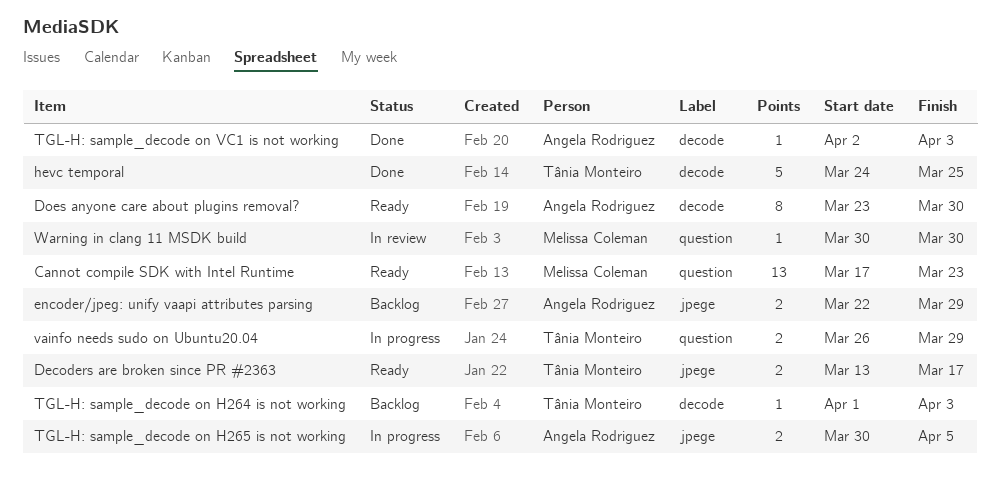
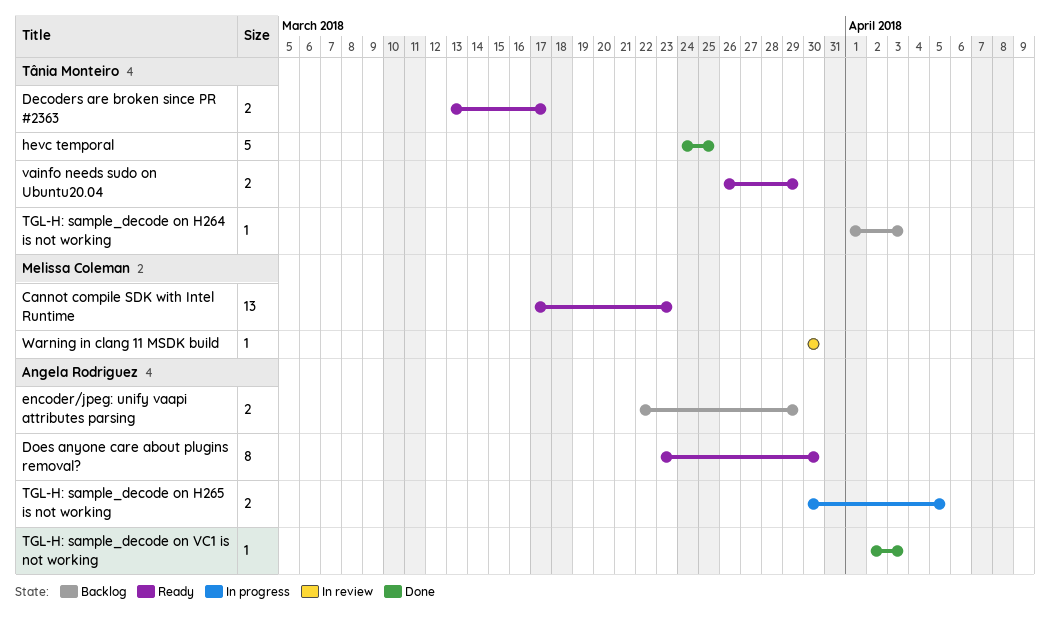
vainfo needs sudo on Ubuntu20.04, status: In progress -> Ready

